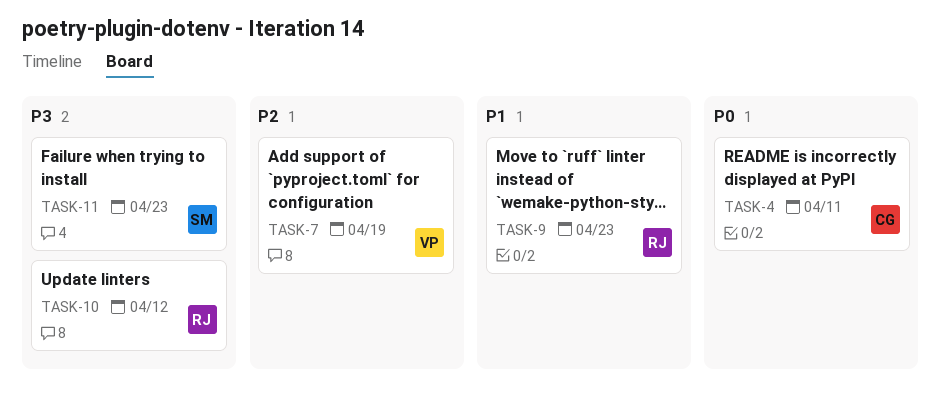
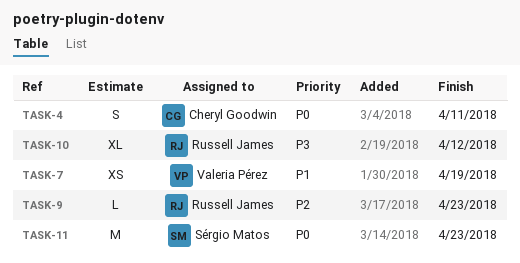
TASK-7, priority: P2 -> P1
TASK-9, priority: P1 -> P2
TASK-11, priority: P3 -> P0

